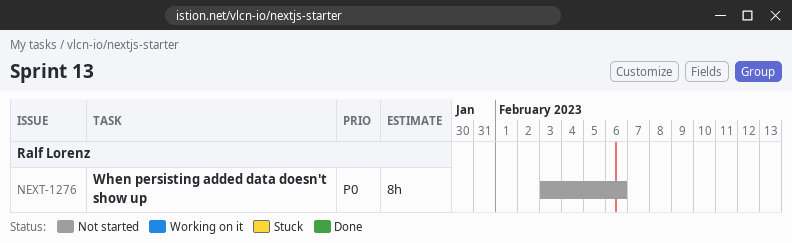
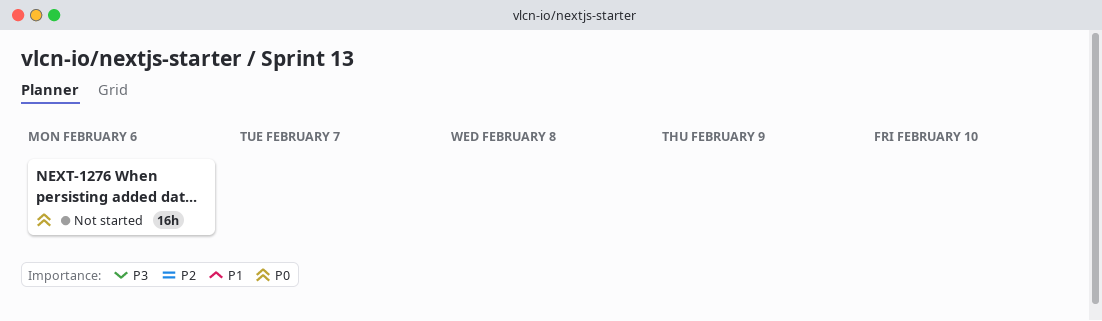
NEXT-1276, estimate: 8h -> 16h

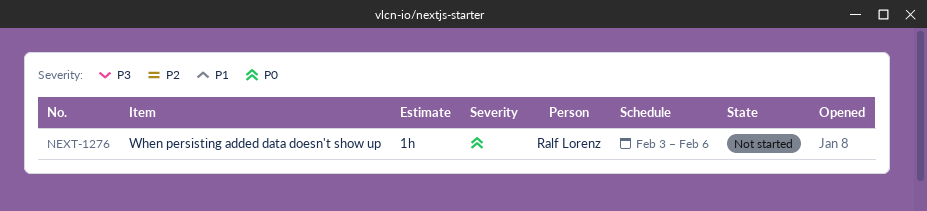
NEXT-1276, estimate: 16h -> 1h

